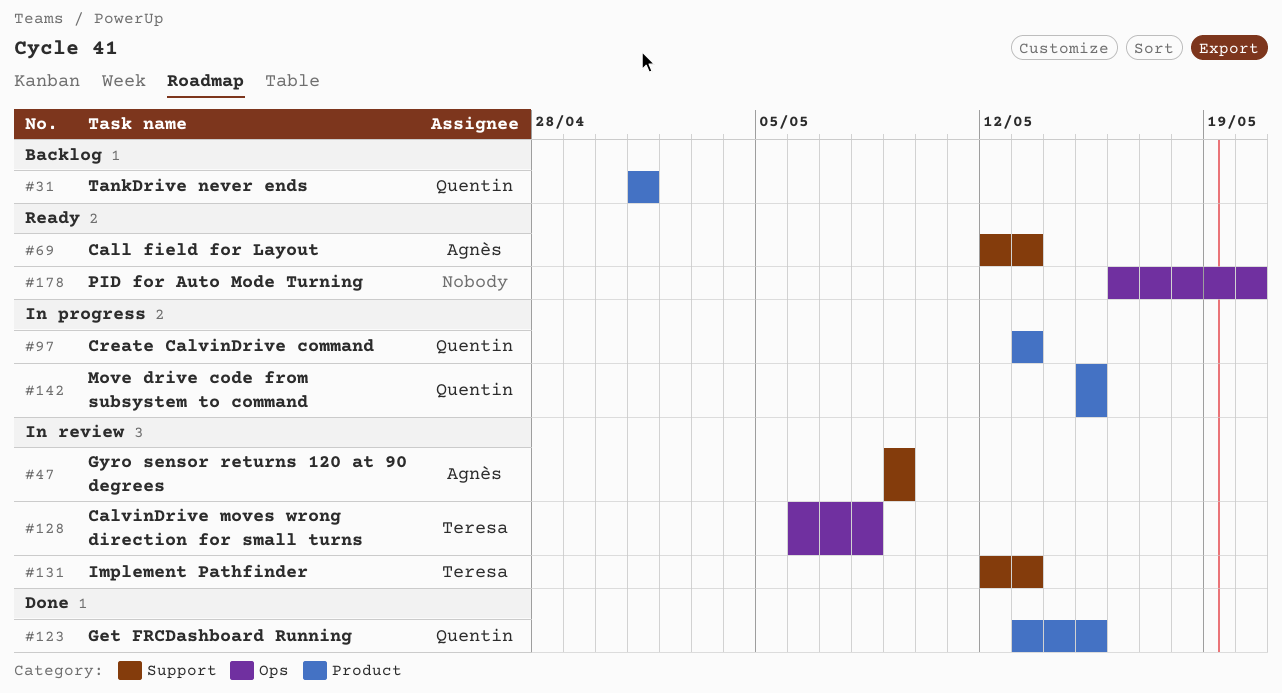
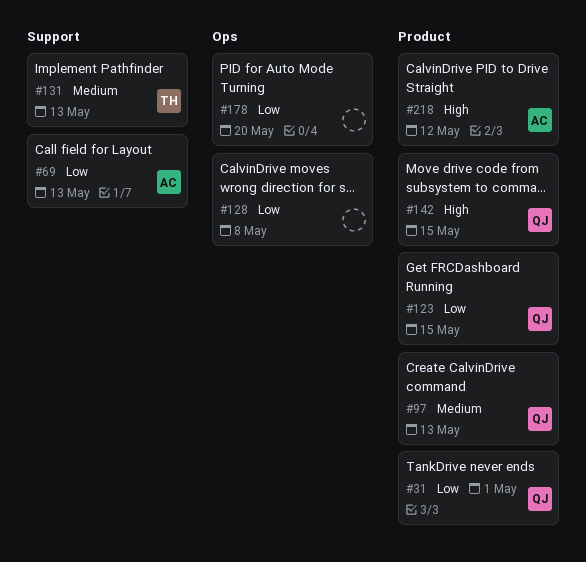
#47: present -> none
#128, owner: Teresa -> none
#218: none -> present

